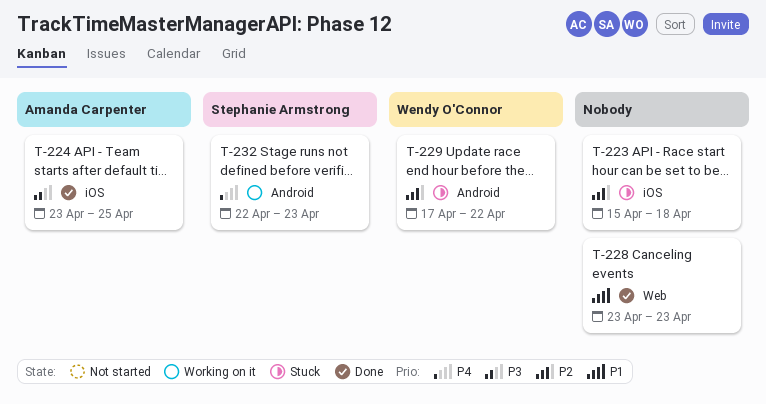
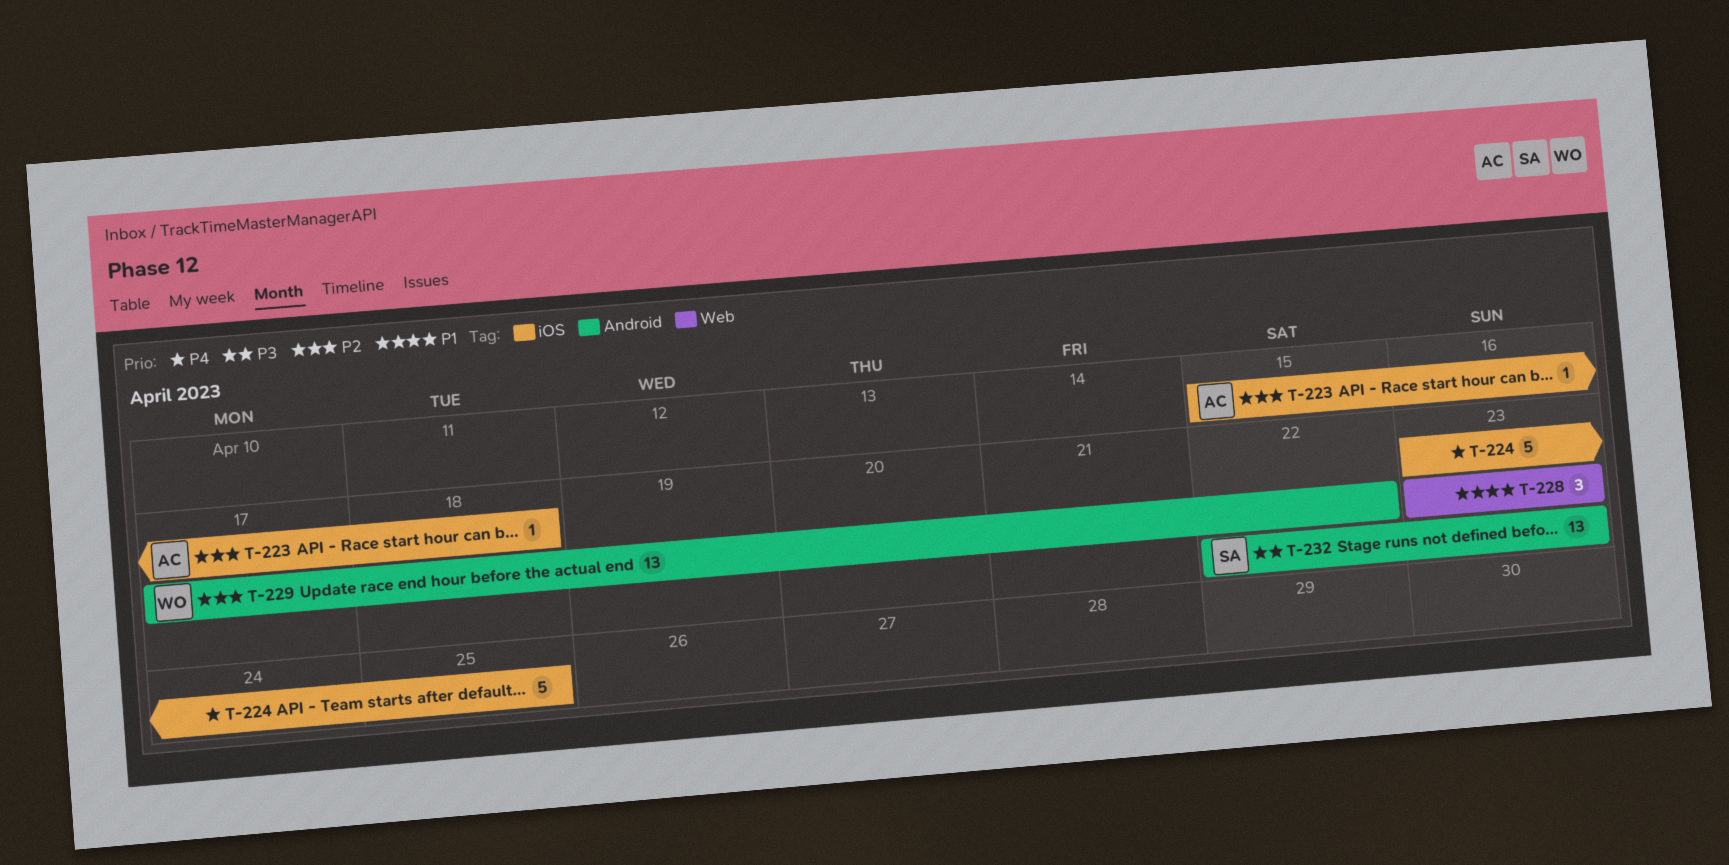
T-223, owner: none -> Amanda Carpenter
T-224, owner: Amanda Carpenter -> none
T-224, priority: P3 -> P4
T-232, priority: P4 -> P3

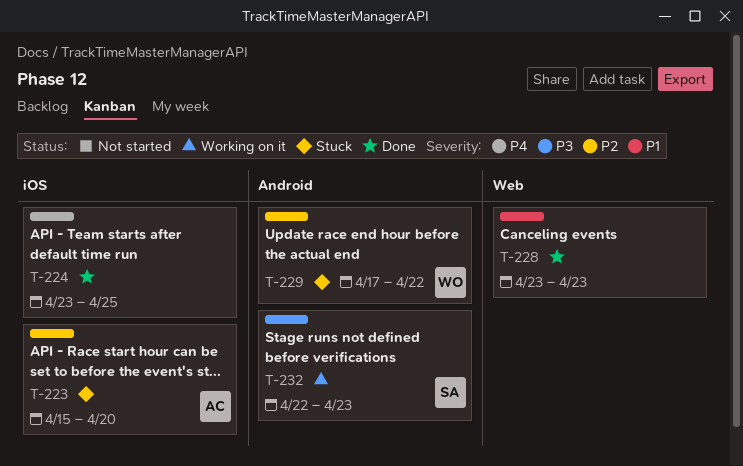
T-223, due: Apr 18 -> Apr 20

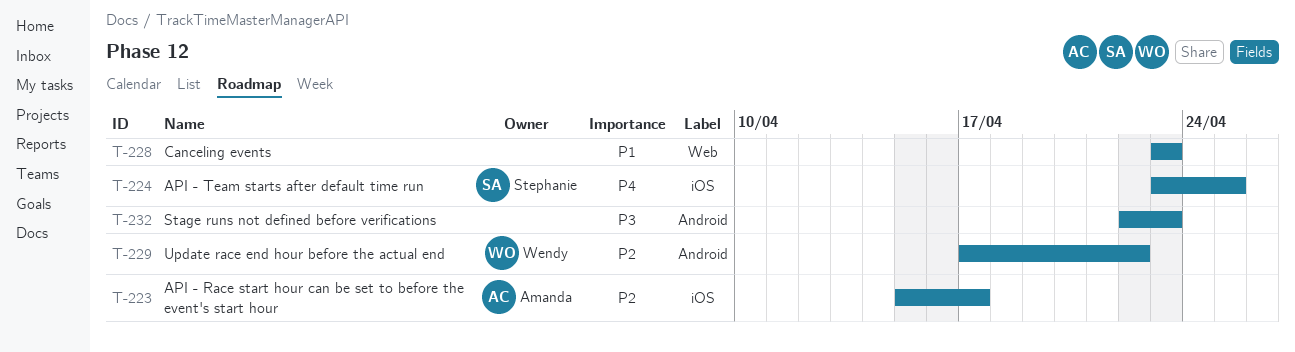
T-223, due: Apr 20 -> Apr 17
T-224, owner: none -> Stephanie
T-232, owner: Stephanie -> none

